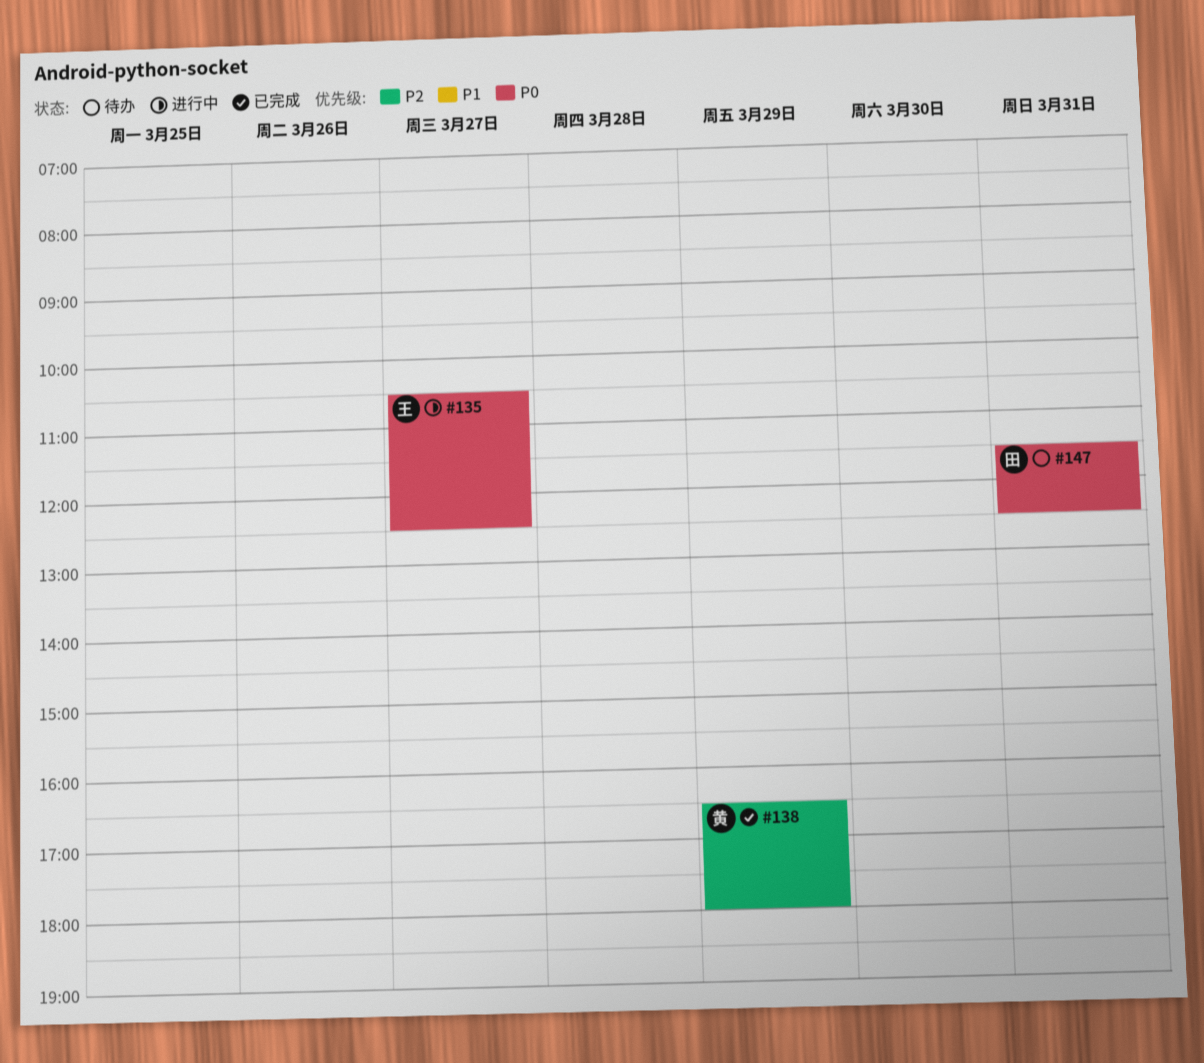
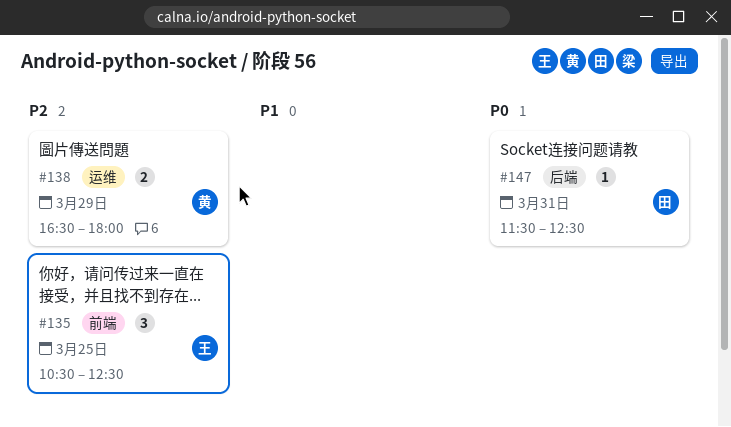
#135, priority: P0 -> P2
#135, day: Mar 27 -> Mar 25

